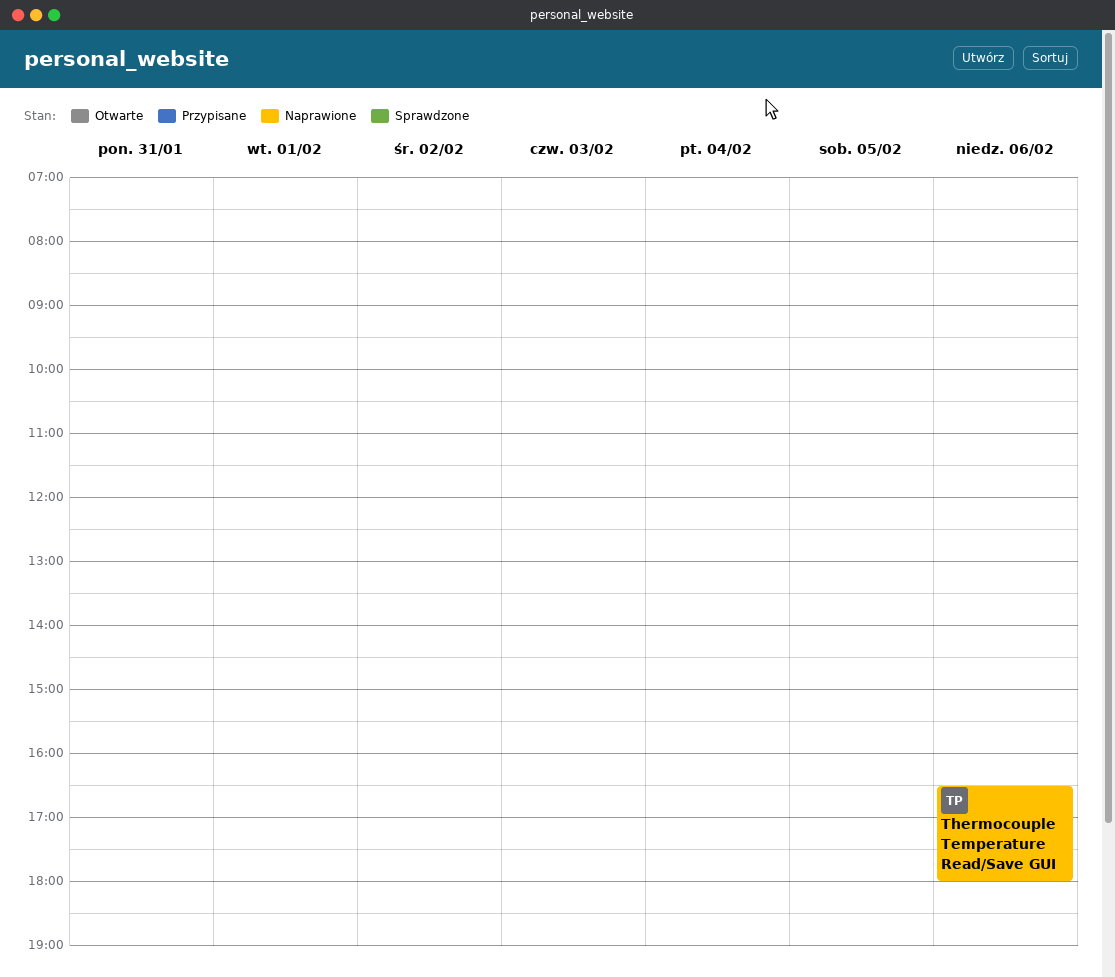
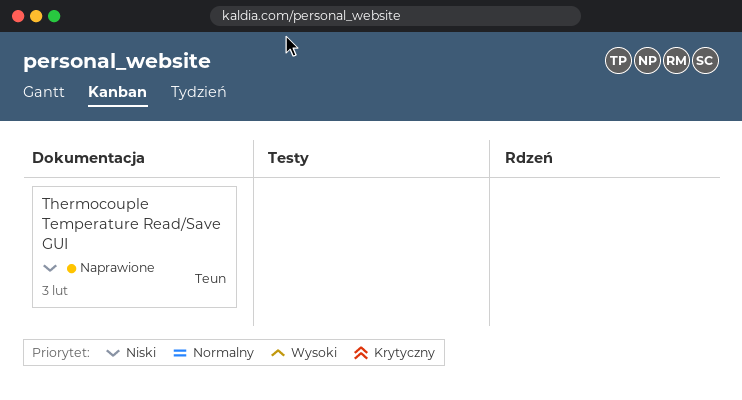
Thermocouple Temperature Read/Save GUI, day: Feb 6 -> Feb 3

